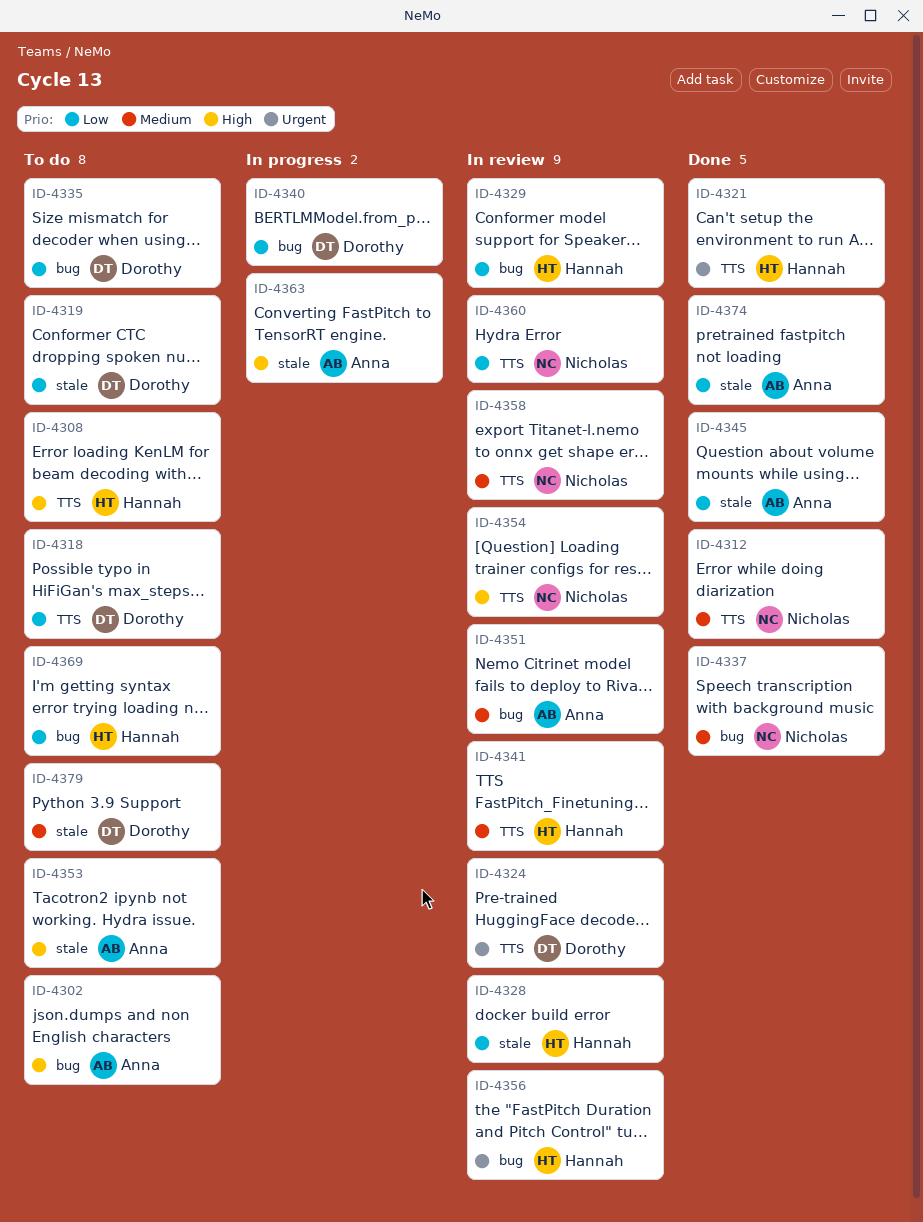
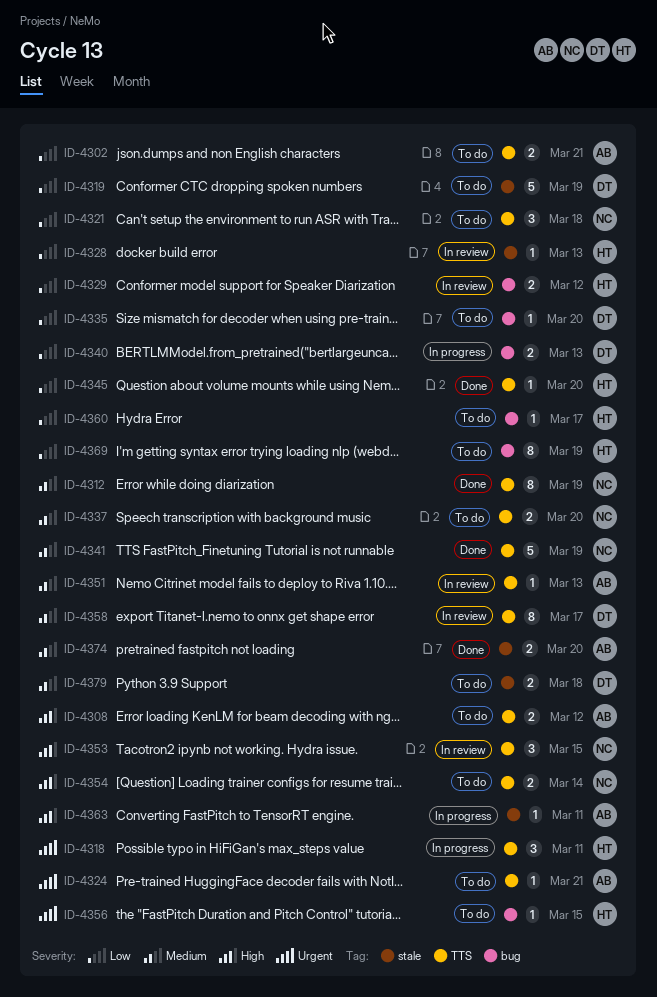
ID-4302, priority: High -> Low
ID-4302, label: bug -> TTS
ID-4308, owner: Hannah -> Anna
ID-4318, status: To do -> In progress
ID-4318, owner: Dorothy -> Hannah
ID-4318, priority: Low -> Urgent
ID-4321, status: Done -> To do
ID-4321, owner: Hannah -> Nicholas
ID-4321, priority: Urgent -> Low
ID-4324, status: In review -> To do
ID-4324, owner: Dorothy -> Anna
ID-4337, status: Done -> To do
ID-4337, label: bug -> TTS
ID-4341, status: In review -> Done
ID-4341, owner: Hannah -> Nicholas
ID-4345, owner: Anna -> Hannah
ID-4345, label: stale -> TTS
ID-4351, label: bug -> TTS
ID-4353, status: To do -> In review
ID-4353, owner: Anna -> Nicholas
ID-4353, label: stale -> TTS
ID-4354, status: In review -> To do
ID-4356, status: In review -> To do
ID-4358, owner: Nicholas -> Dorothy
ID-4360, status: In review -> To do
ID-4360, owner: Nicholas -> Hannah
ID-4360, label: TTS -> bug
ID-4374, priority: Low -> Medium

